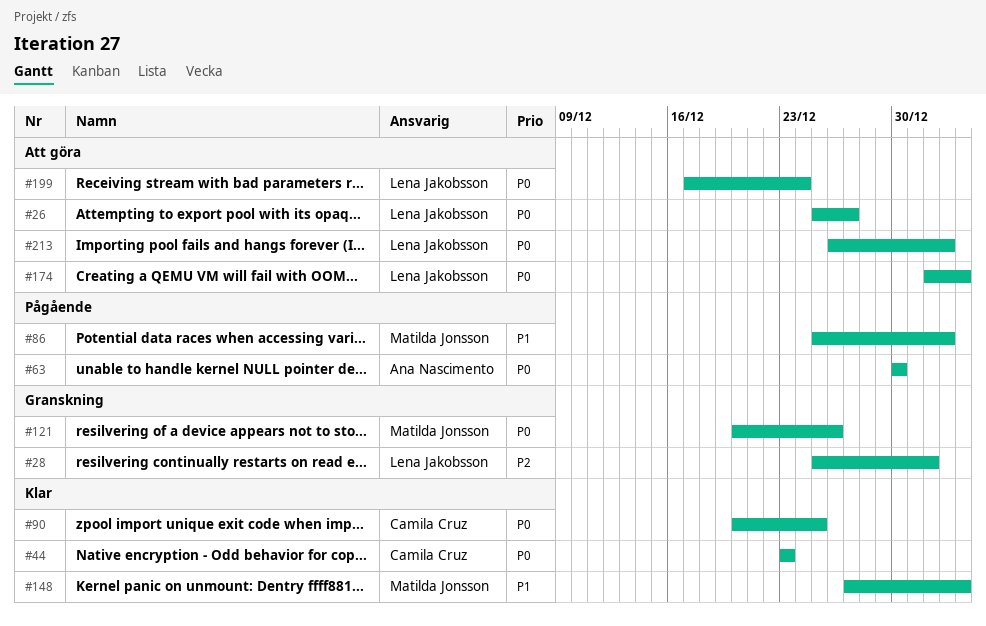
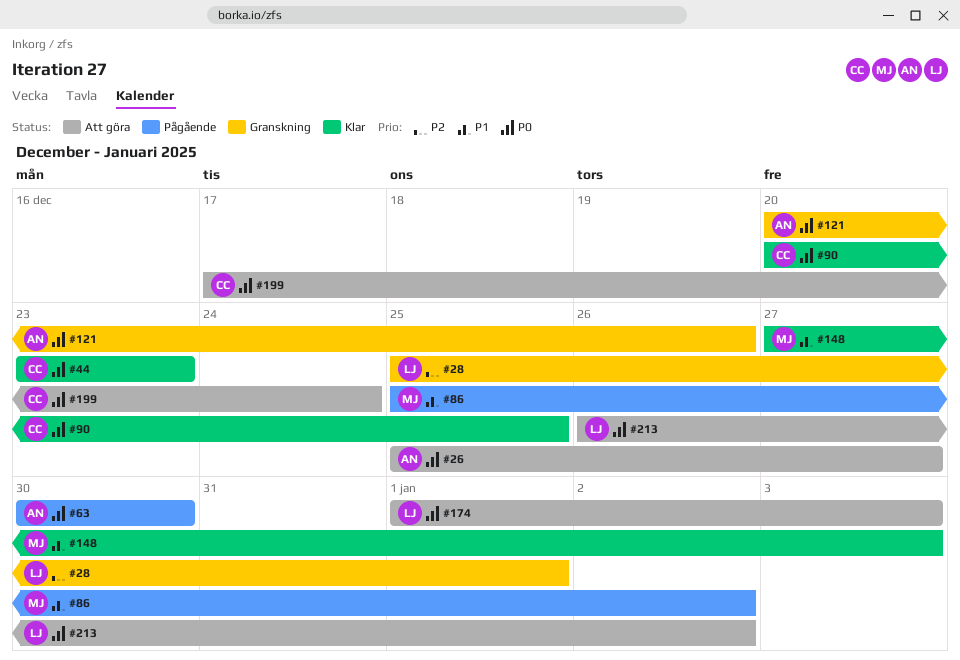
#26, owner: Lena Jakobsson -> Ana Nascimento
#121, owner: Matilda Jonsson -> Ana Nascimento
#199, owner: Lena Jakobsson -> Camila Cruz

